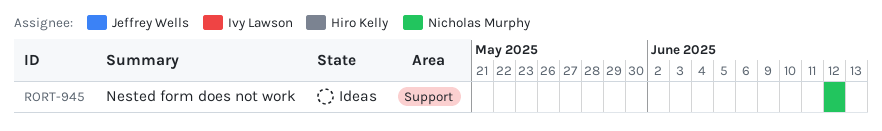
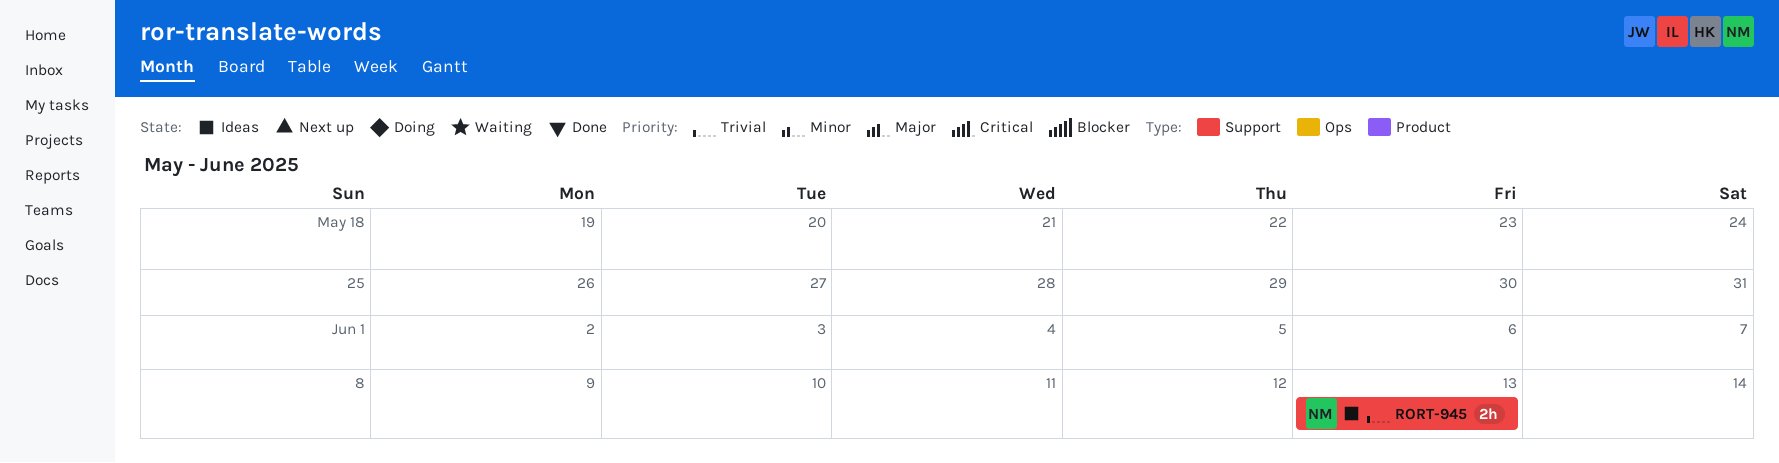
RORT-945, start: Jun 12 -> Jun 13
RORT-945, due: Jun 12 -> Jun 13

